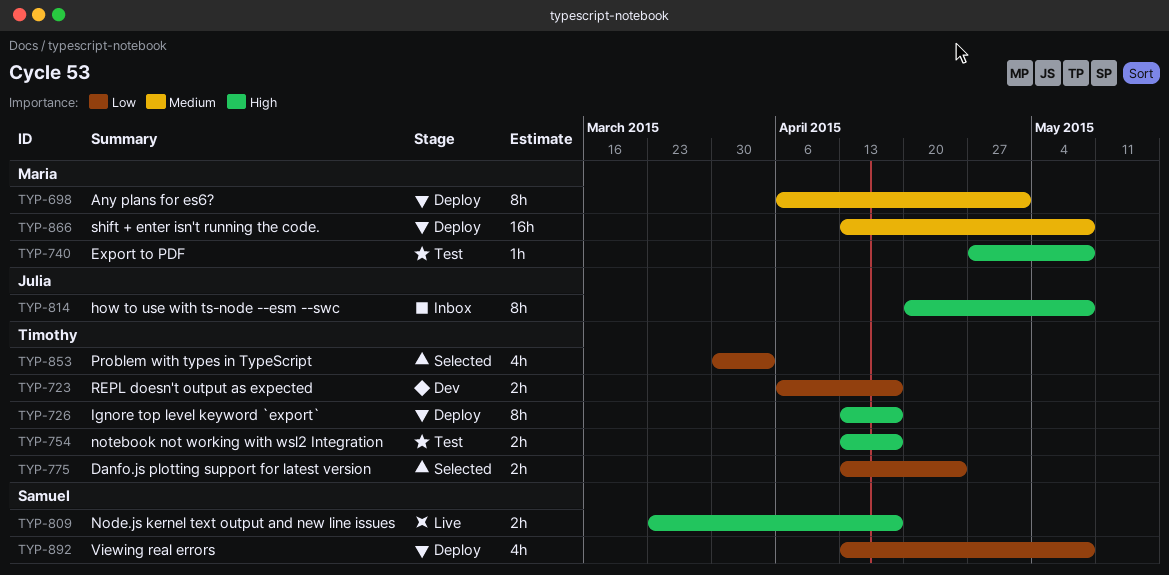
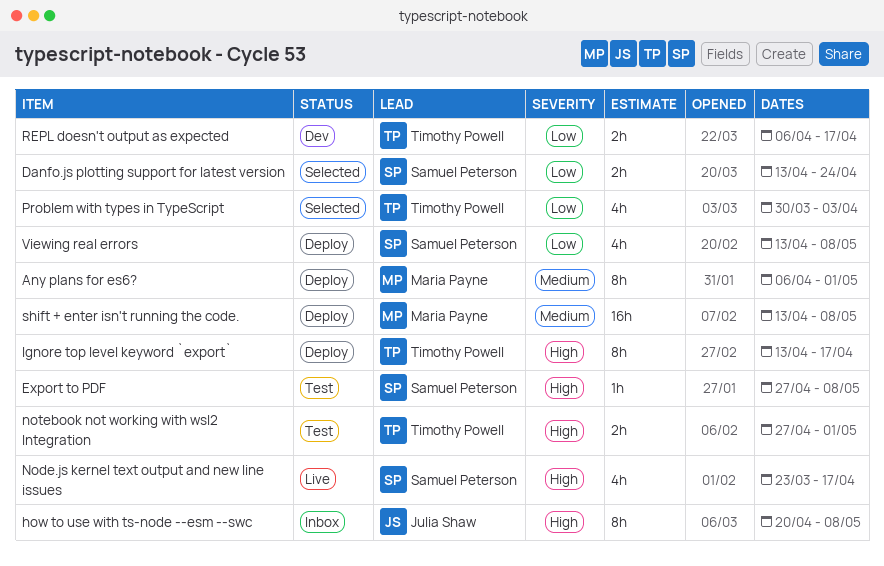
Danfo.js plotting support for latest version, owner: Timothy Powell -> Samuel Peterson
Export to PDF, owner: Maria Payne -> Samuel Peterson
Node.js kernel text output and new line issues, estimate: 2h -> 4h
notebook not working with wsl2 Integration, start: Apr 13 -> Apr 27
notebook not working with wsl2 Integration, due: Apr 17 -> May 1

